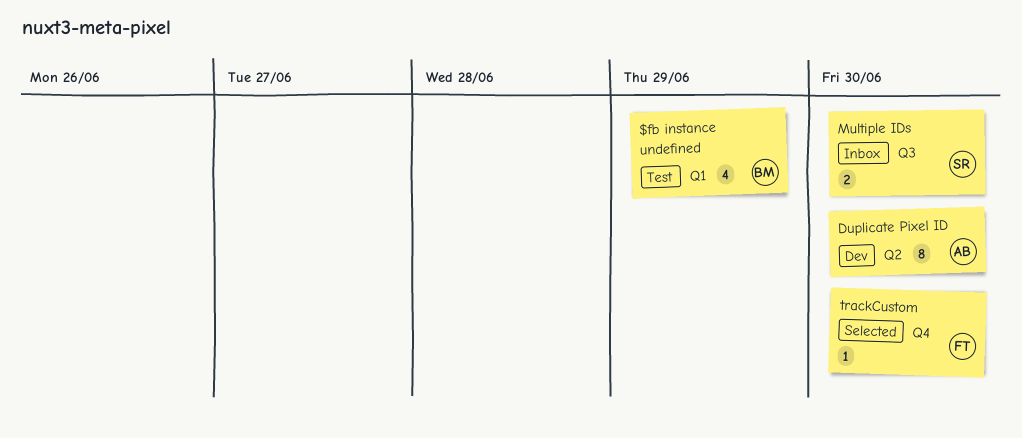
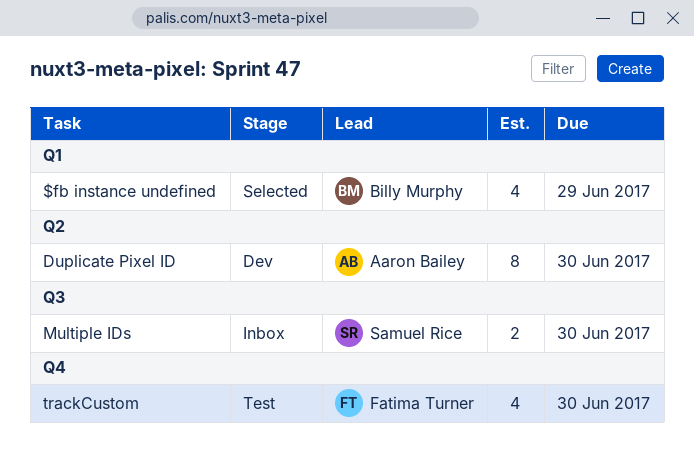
$fb instance undefined, status: Test -> Selected
trackCustom, status: Selected -> Test
trackCustom, estimate: 1 -> 4

